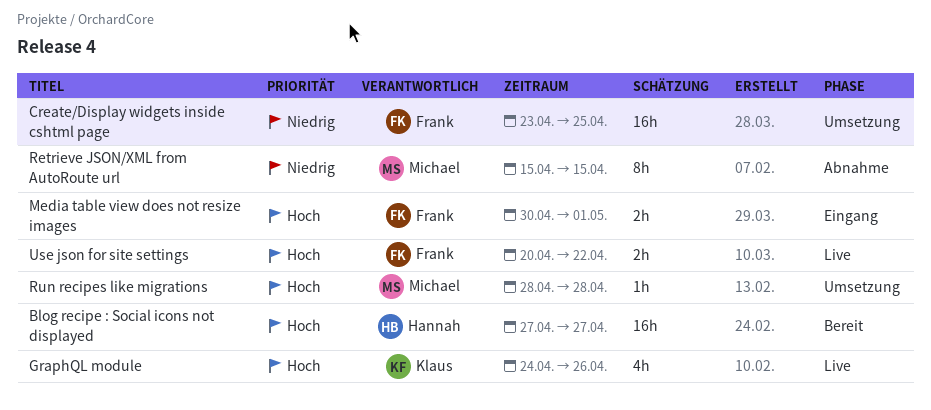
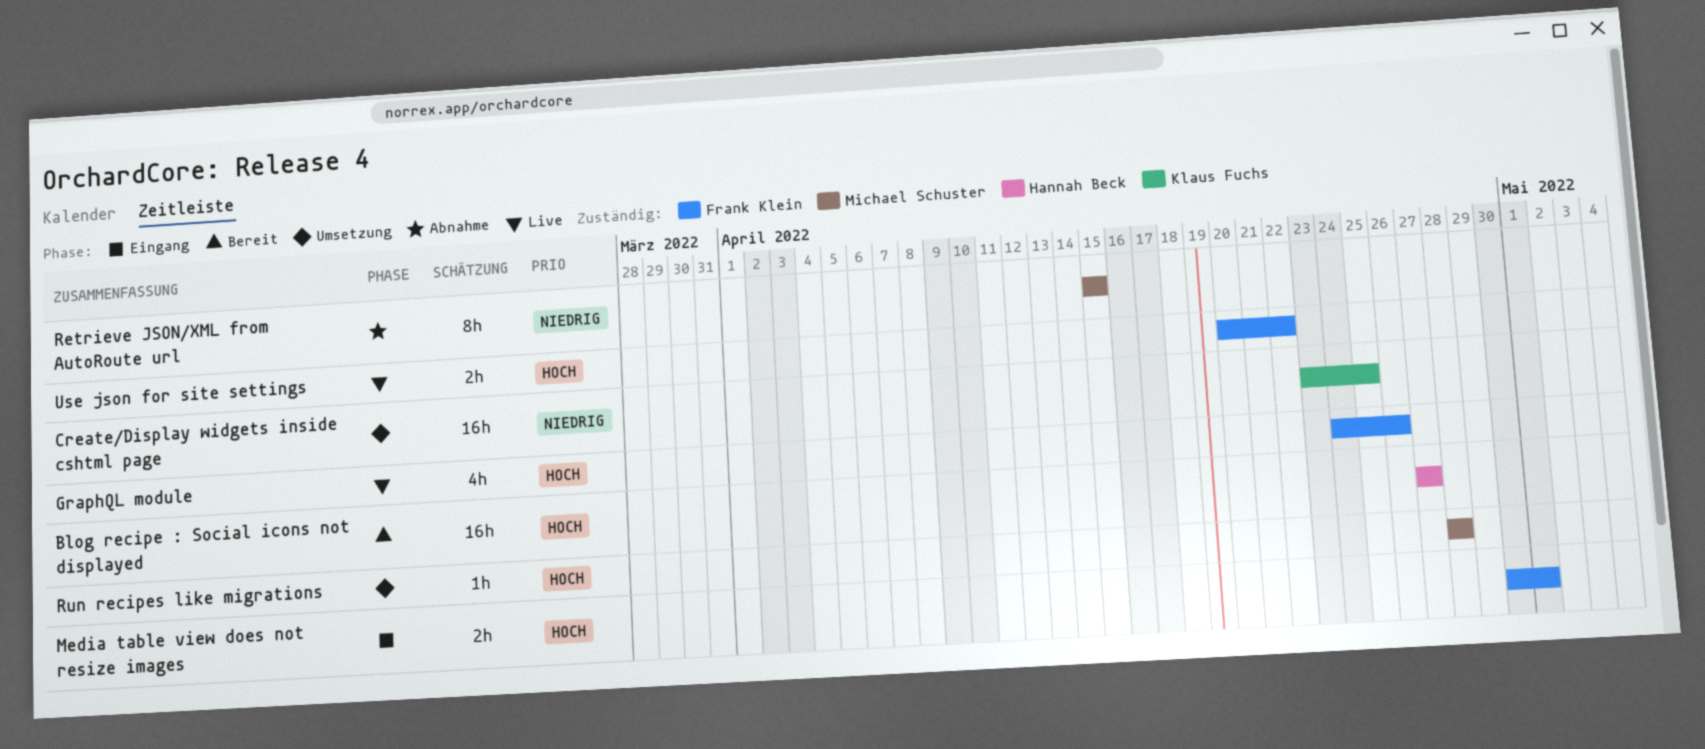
Create/Display widgets inside cshtml page, owner: Frank Klein -> Klaus Fuchs
GraphQL module, owner: Klaus Fuchs -> Frank Klein

